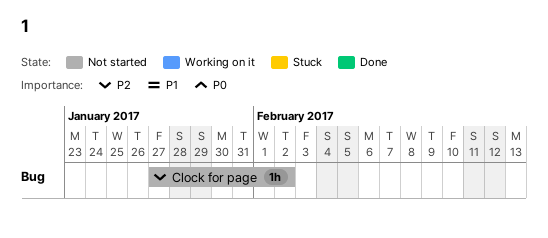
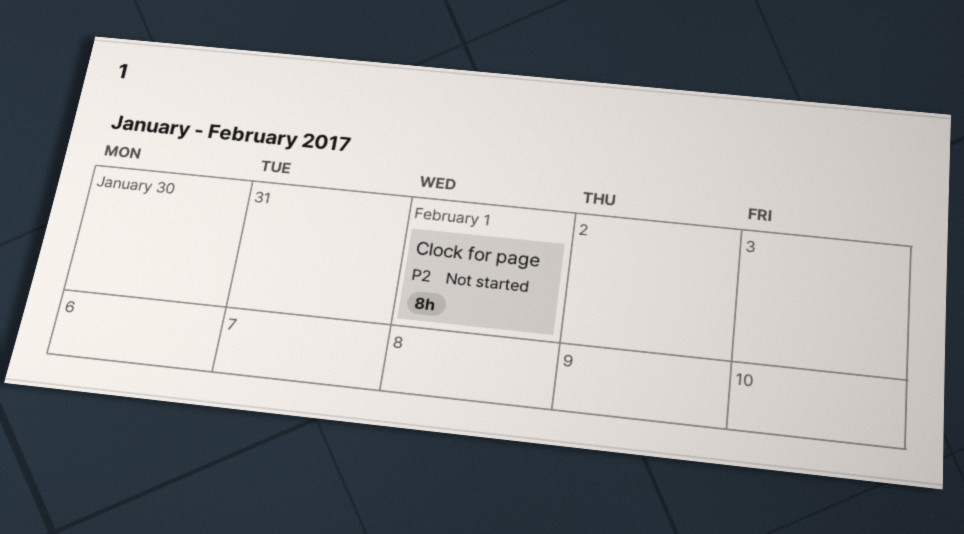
Clock for page, estimate: 1h -> 8h
Clock for page, due: Feb 2 -> Feb 1

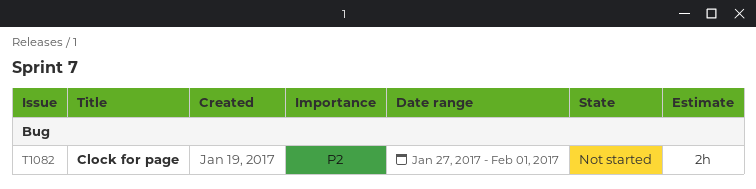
Clock for page, estimate: 8h -> 2h

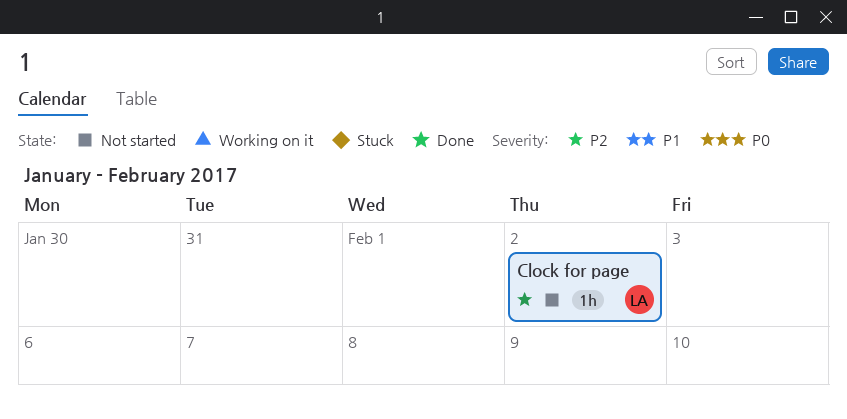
Clock for page, estimate: 2h -> 1h
Clock for page, due: Feb 1 -> Feb 2

